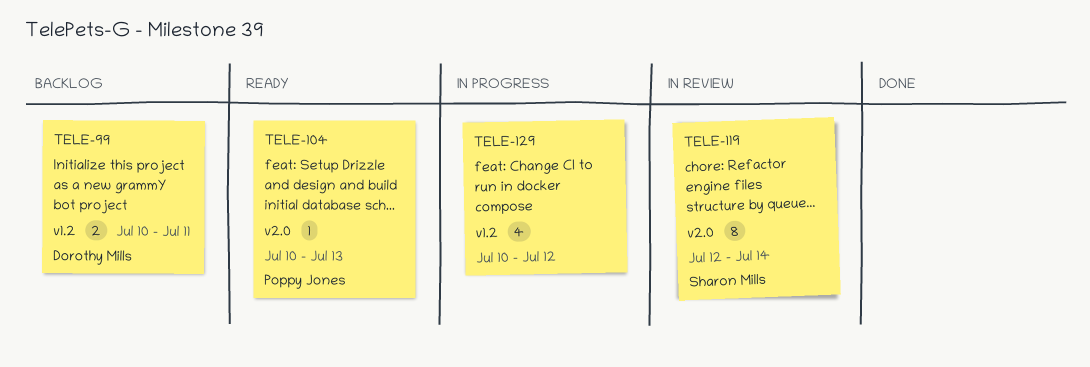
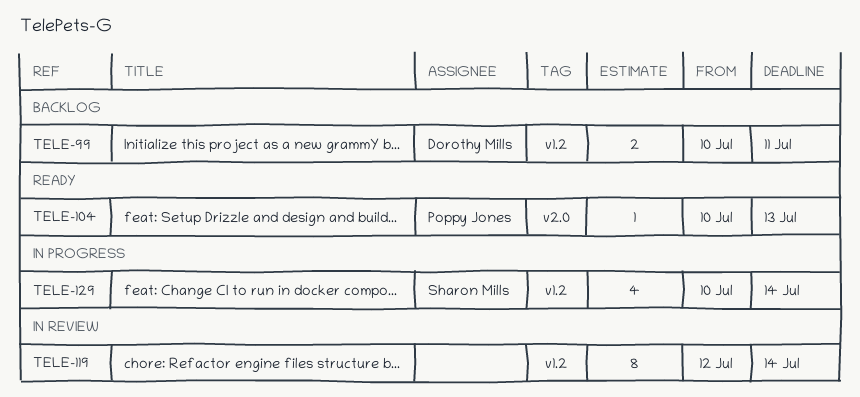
TELE-119, owner: Sharon Mills -> none
TELE-119, label: v2.0 -> v1.2
TELE-129, owner: none -> Sharon Mills
TELE-129, due: Jul 12 -> Jul 14

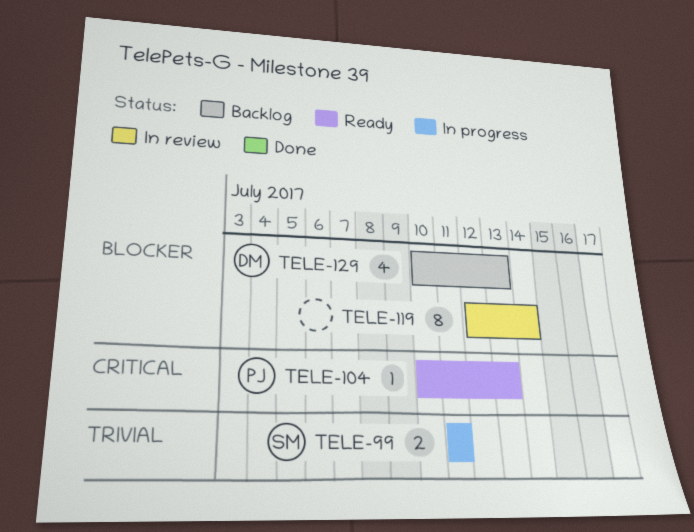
TELE-99, status: Backlog -> In progress
TELE-99, owner: Dorothy Mills -> Sharon Mills
TELE-99, start: Jul 10 -> Jul 11
TELE-129, status: In progress -> Backlog
TELE-129, owner: Sharon Mills -> Dorothy Mills
TELE-129, due: Jul 14 -> Jul 13

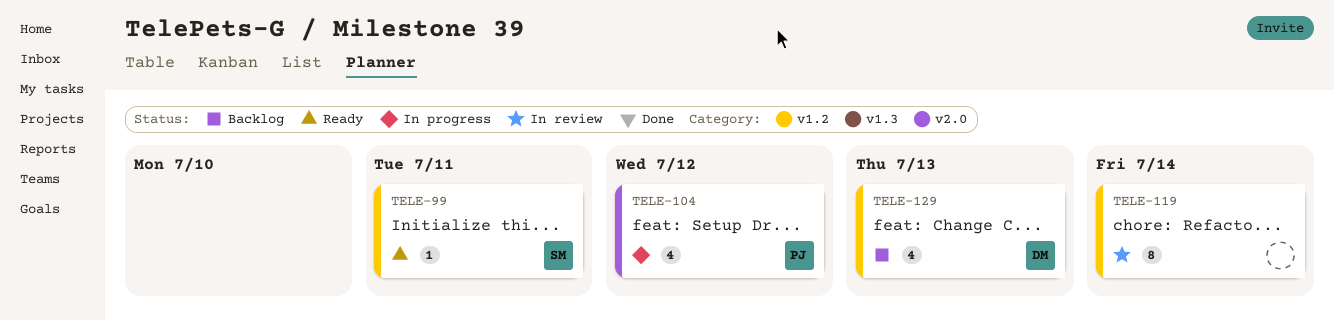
TELE-99, status: In progress -> Ready
TELE-99, estimate: 2 -> 1
TELE-104, status: Ready -> In progress
TELE-104, estimate: 1 -> 4
TELE-104, due: Jul 13 -> Jul 12

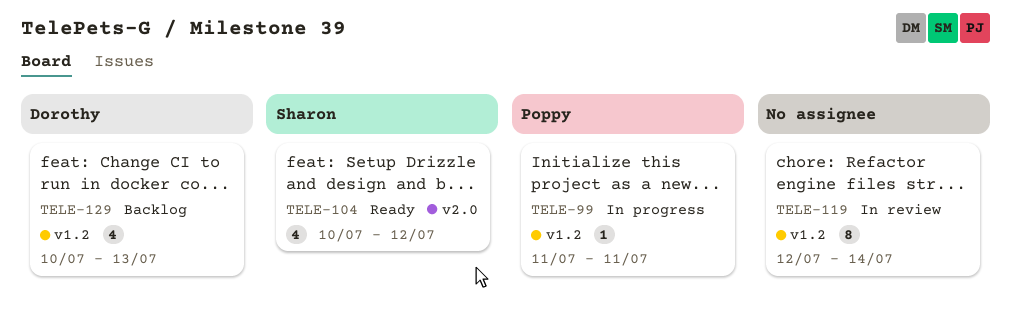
TELE-99, status: Ready -> In progress
TELE-99, owner: Sharon -> Poppy
TELE-104, status: In progress -> Ready
TELE-104, owner: Poppy -> Sharon

